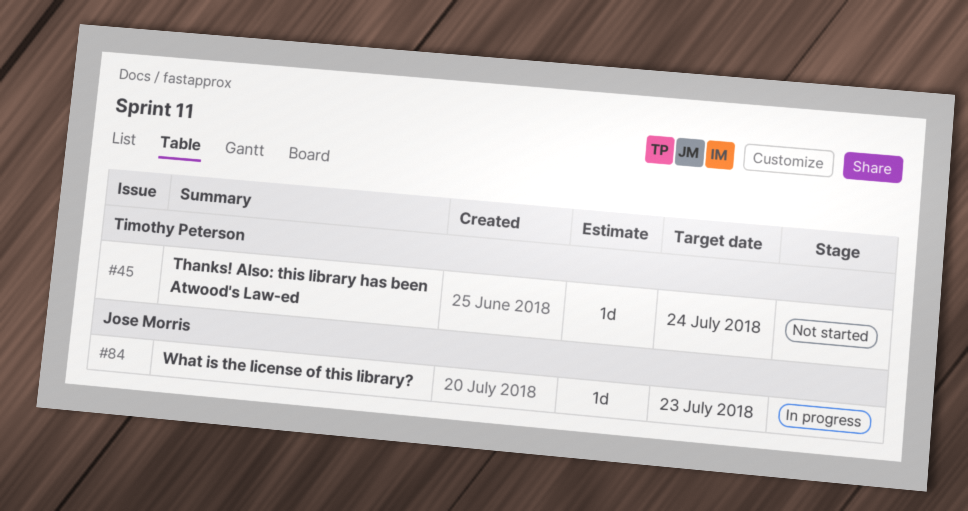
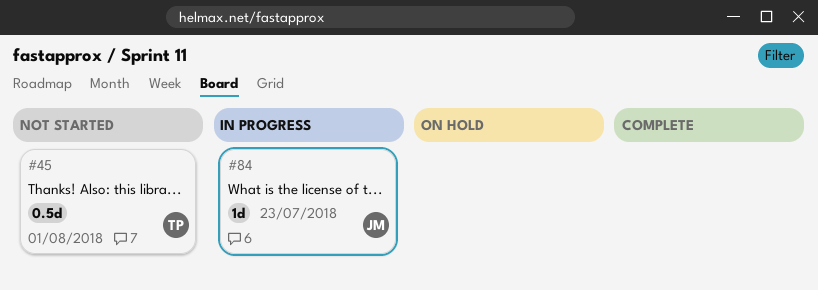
#45, estimate: 1d -> 0.5d
#45, due: Jul 24 -> Aug 1

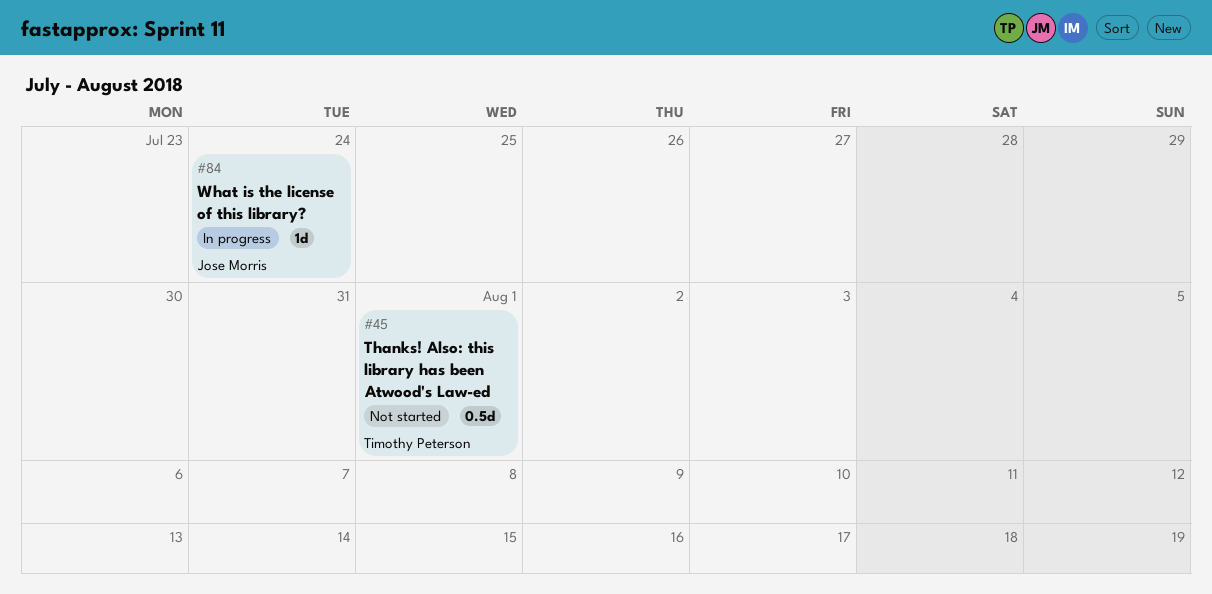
#84, due: Jul 23 -> Jul 24

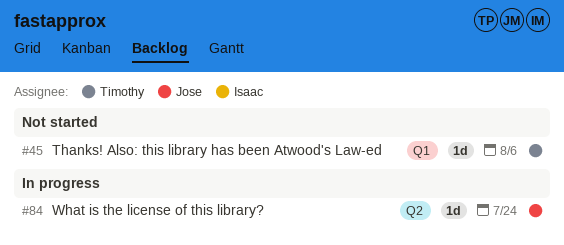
#45, estimate: 0.5d -> 1d
#45, due: Aug 1 -> Aug 6

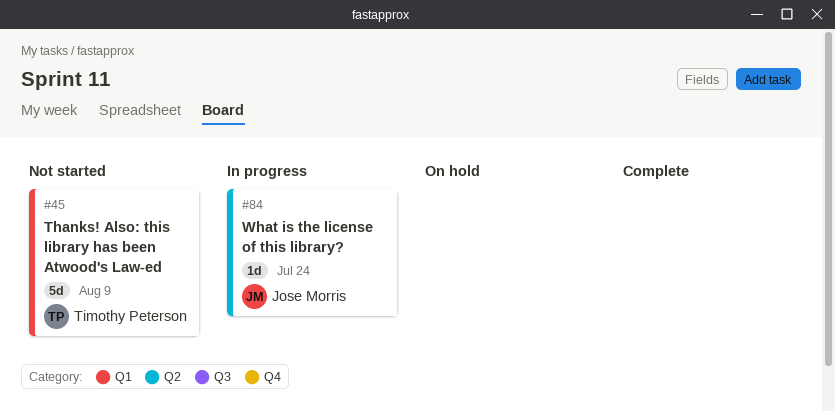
#45, estimate: 1d -> 5d
#45, due: Aug 6 -> Aug 9

